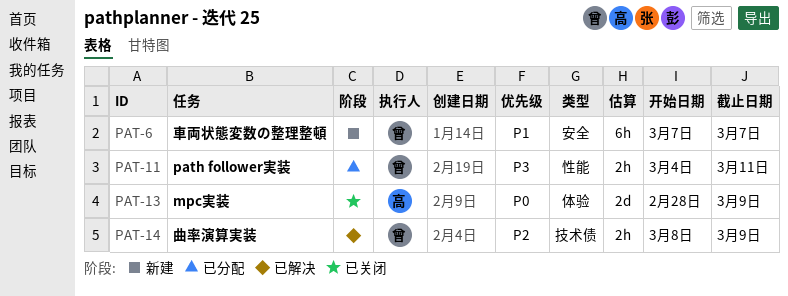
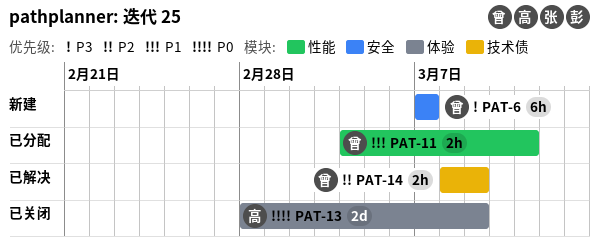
PAT-6, priority: P1 -> P3
PAT-11, priority: P3 -> P1

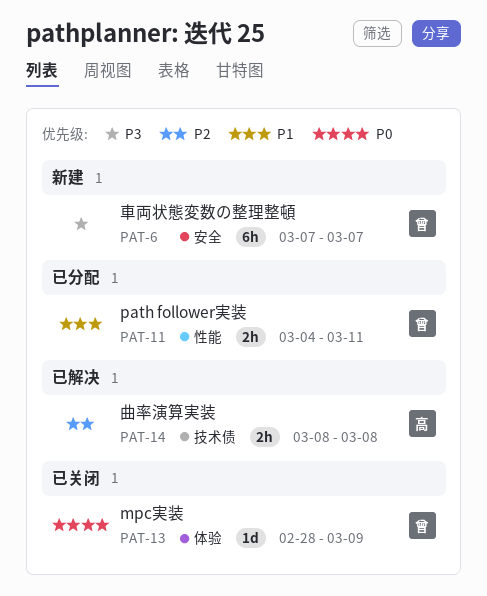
PAT-13, owner: 高 -> 曾
PAT-13, estimate: 2d -> 1d
PAT-14, owner: 曾 -> 高
PAT-14, due: Mar 9 -> Mar 8

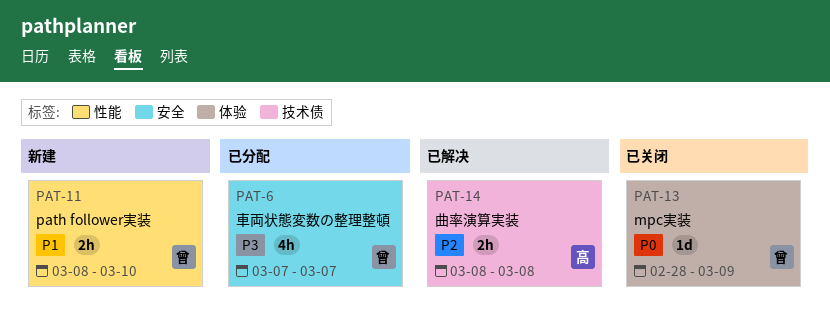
PAT-6, status: 新建 -> 已分配
PAT-6, estimate: 6h -> 4h
PAT-11, status: 已分配 -> 新建
PAT-11, start: Mar 4 -> Mar 8
PAT-11, due: Mar 11 -> Mar 10

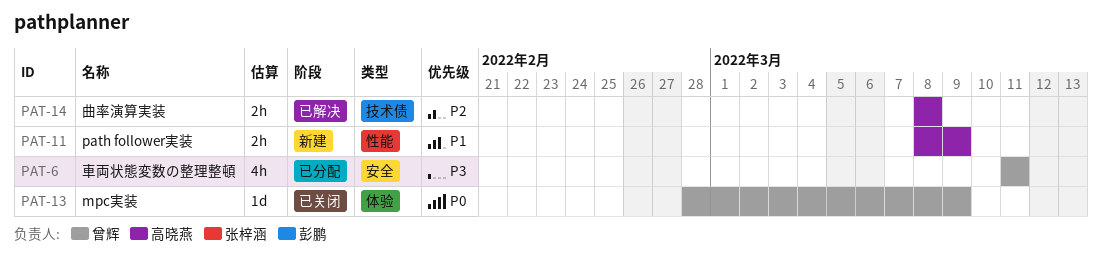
PAT-6, start: Mar 7 -> Mar 11
PAT-6, due: Mar 7 -> Mar 11
PAT-11, owner: 曾辉 -> 高晓燕
PAT-11, due: Mar 10 -> Mar 9

